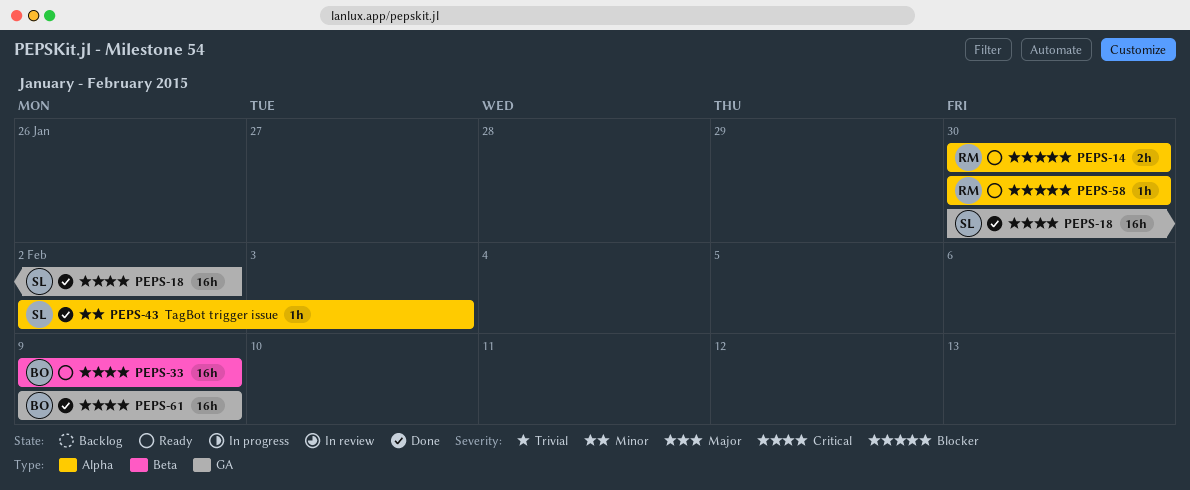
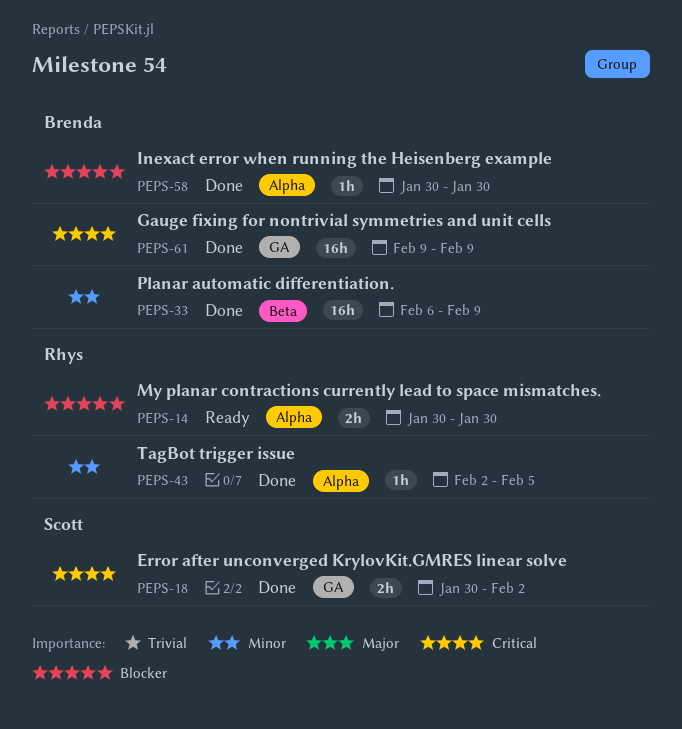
PEPS-18, estimate: 16h -> 2h
PEPS-33, status: Ready -> Done
PEPS-33, priority: Critical -> Minor
PEPS-33, start: Feb 9 -> Feb 6
PEPS-43, owner: Scott -> Rhys
PEPS-43, due: Feb 3 -> Feb 5
PEPS-58, status: Ready -> Done
PEPS-58, owner: Rhys -> Brenda

